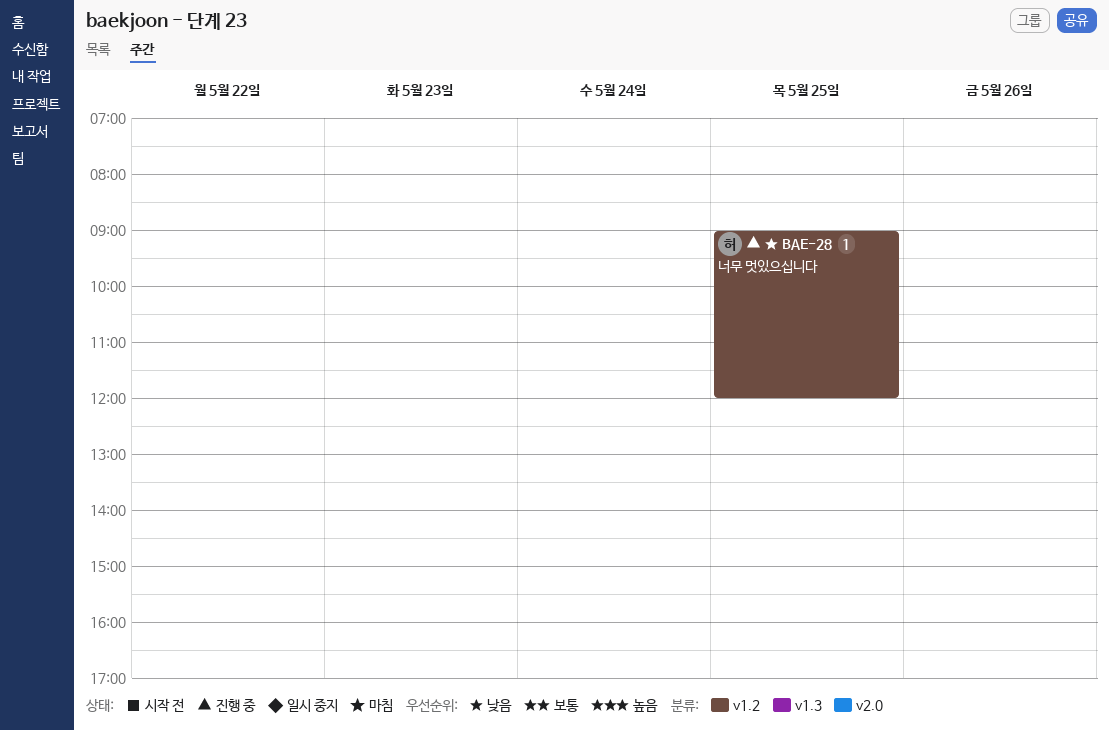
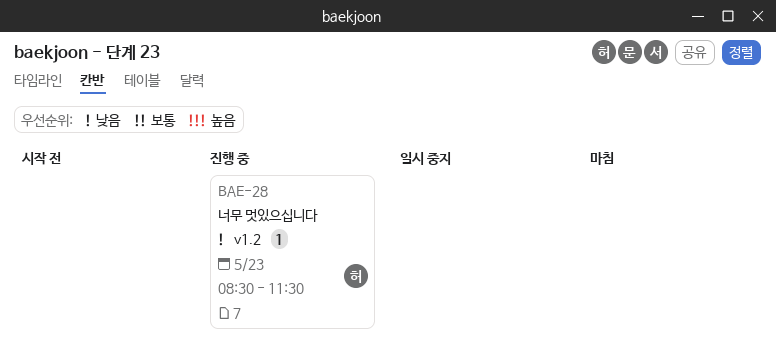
BAE-28, day: May 25 -> May 23
BAE-28, begins: 09:00 -> 08:30
BAE-28, ends: 12:00 -> 11:30

